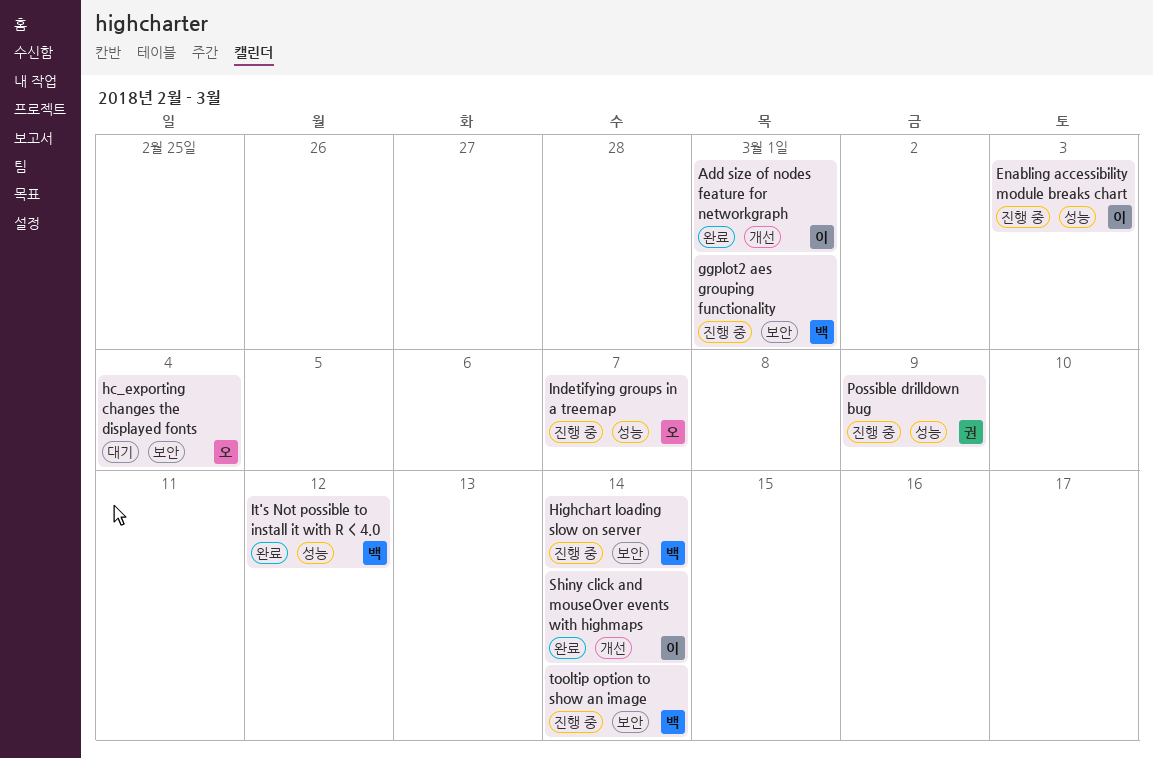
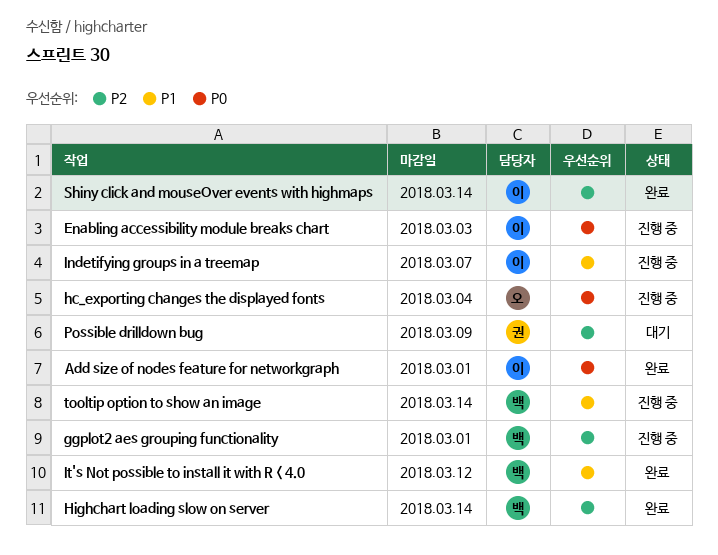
hc_exporting changes the displayed fonts, status: 대기 -> 진행 중
Highchart loading slow on server, status: 진행 중 -> 완료
Indetifying groups in a treemap, owner: 오 -> 이
Possible drilldown bug, status: 진행 중 -> 대기

